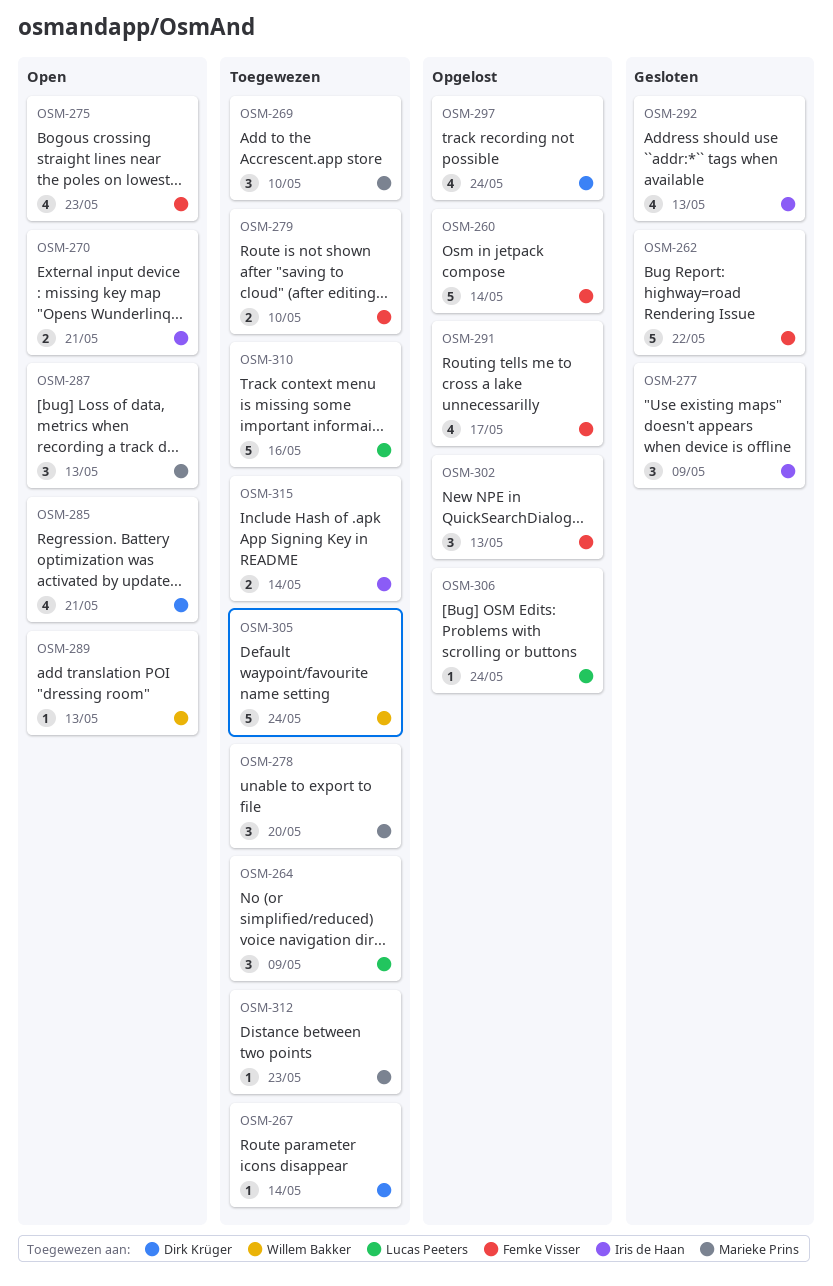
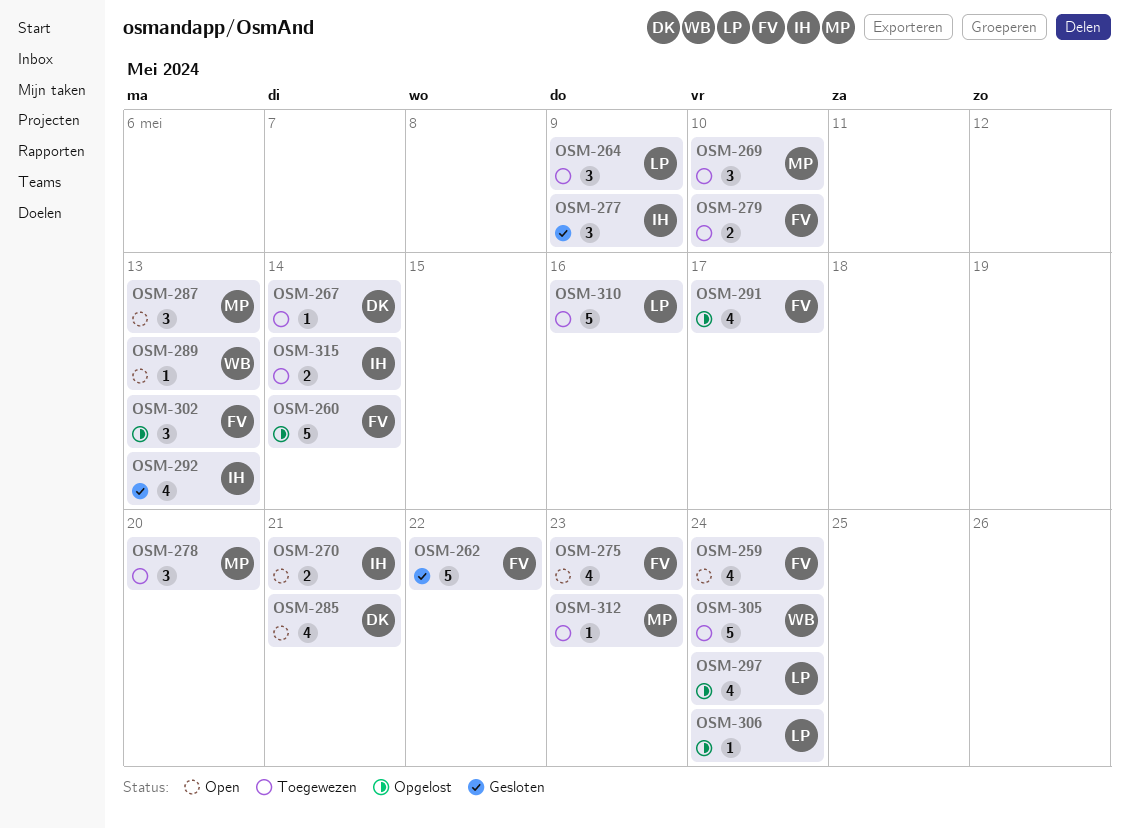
OSM-259: none -> present
OSM-297, owner: Dirk Krüger -> Lucas Peeters

